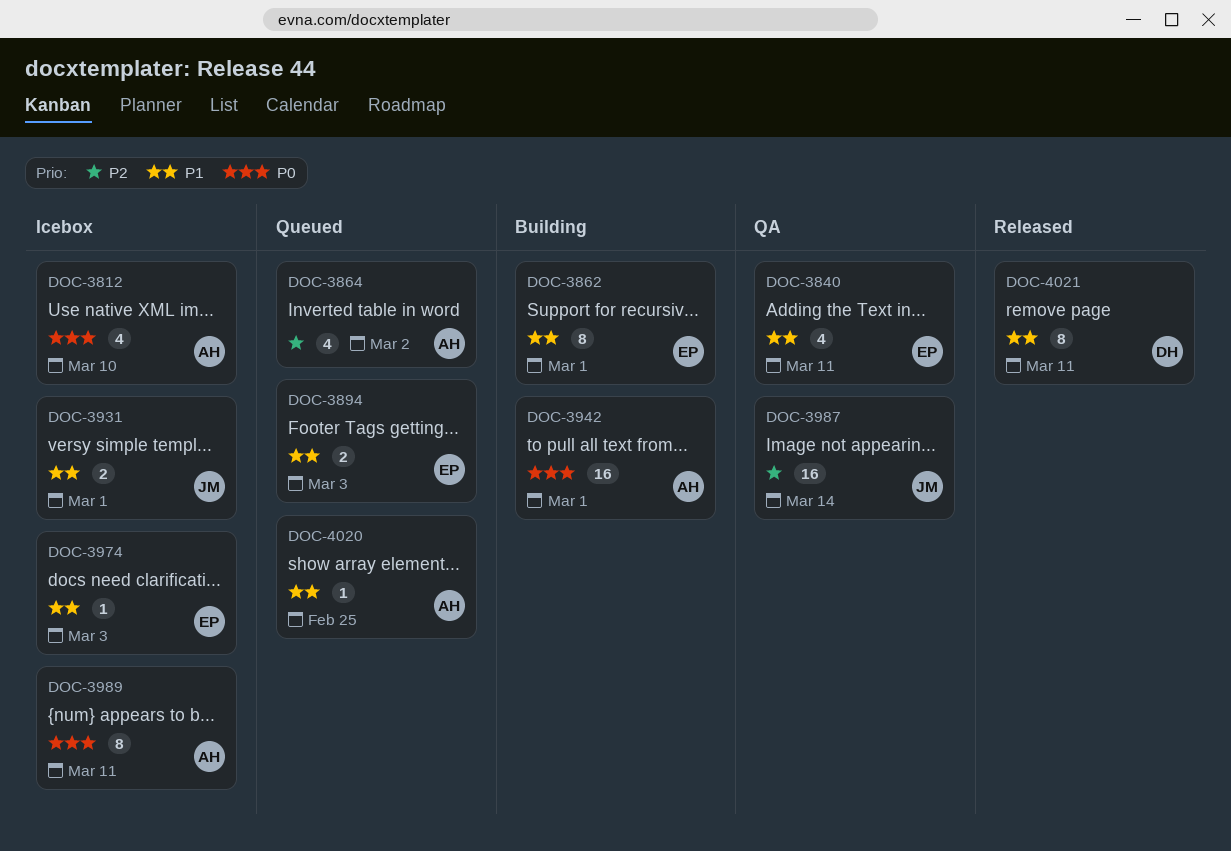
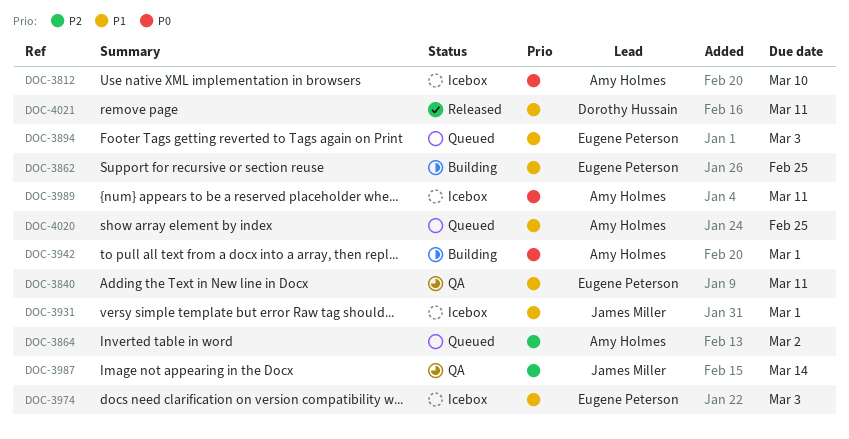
DOC-3862, due: Mar 1 -> Feb 25

